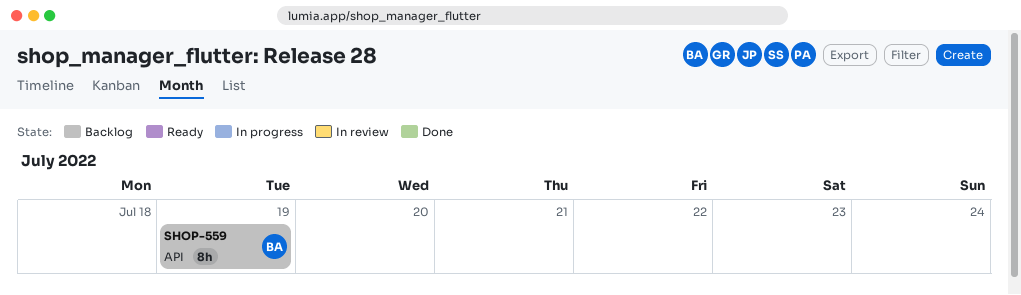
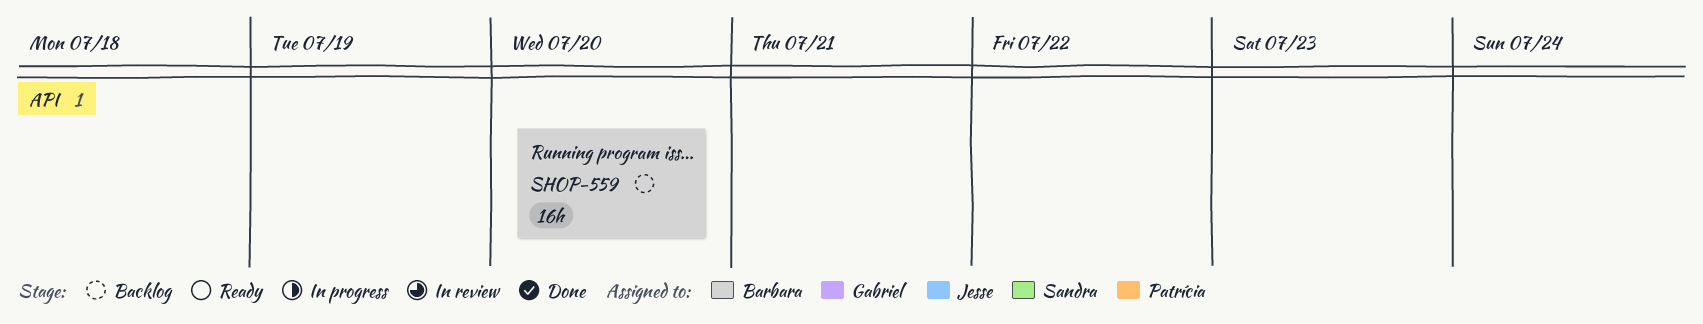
SHOP-559, estimate: 8h -> 16h
SHOP-559, due: Jul 19 -> Jul 20

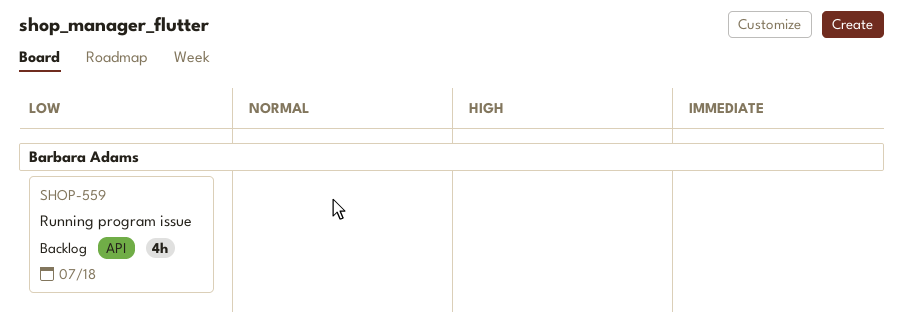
SHOP-559, estimate: 16h -> 4h
SHOP-559, due: Jul 20 -> Jul 18

